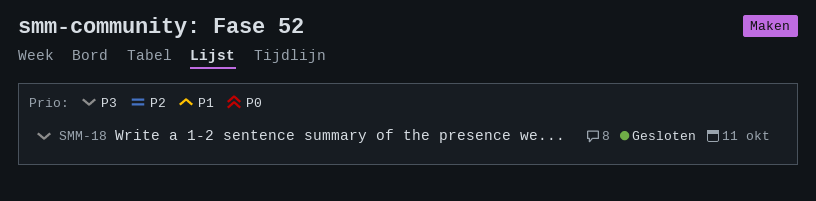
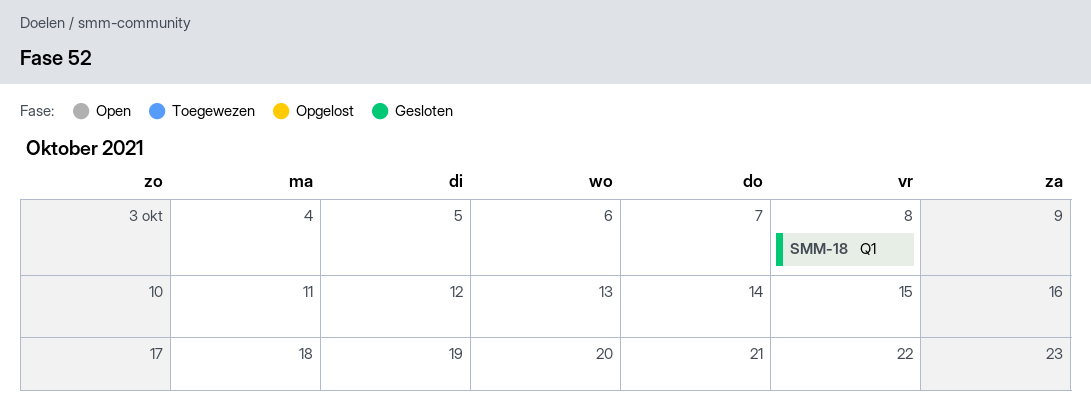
SMM-18, due: Oct 11 -> Oct 8

